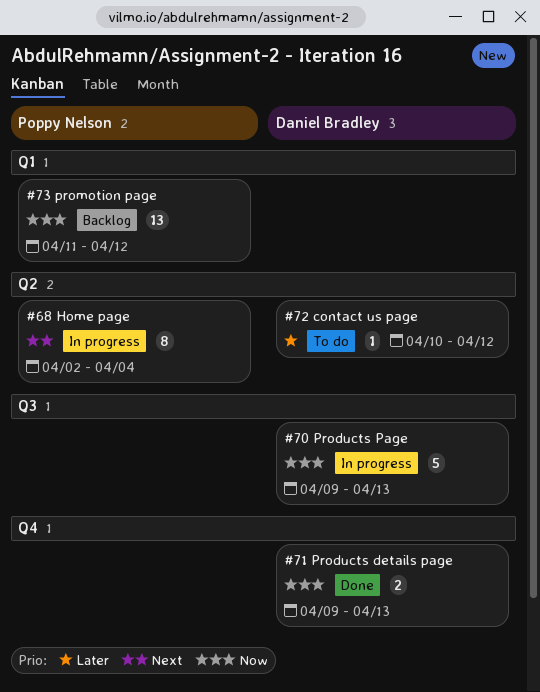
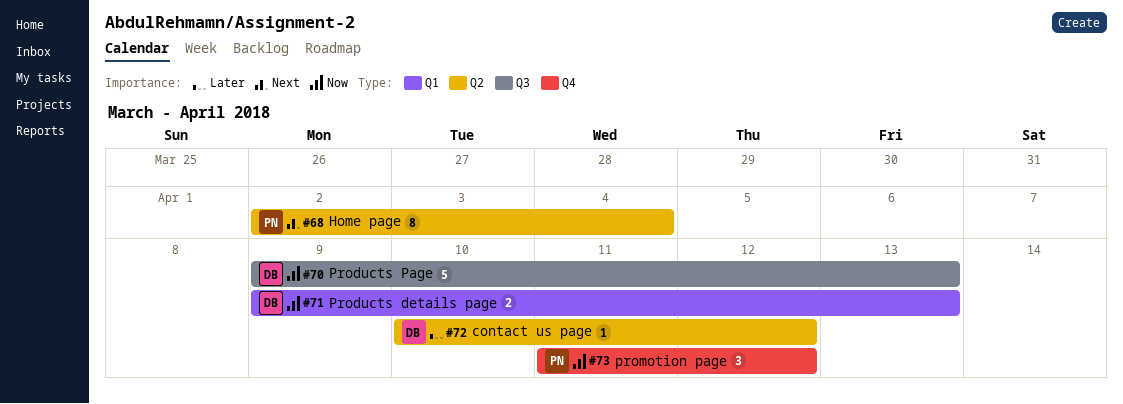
#71, label: Q4 -> Q1
#73, label: Q1 -> Q4
#73, estimate: 13 -> 3

